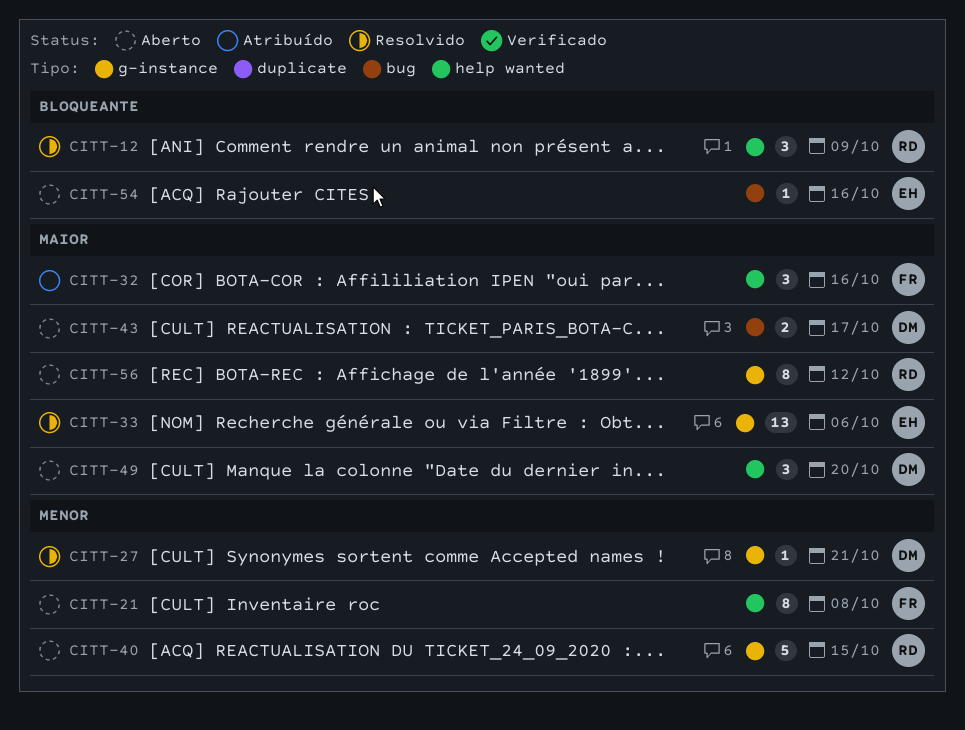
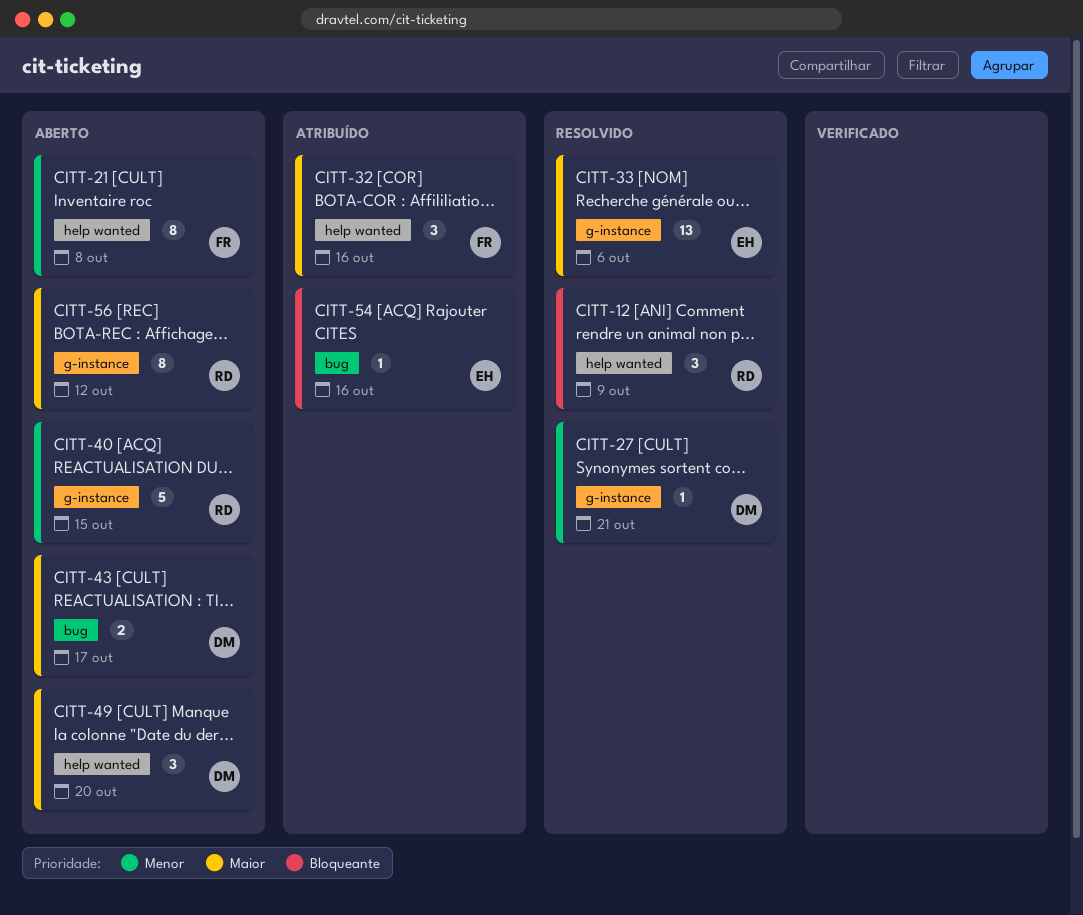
CITT-54, status: Aberto -> Atribuído

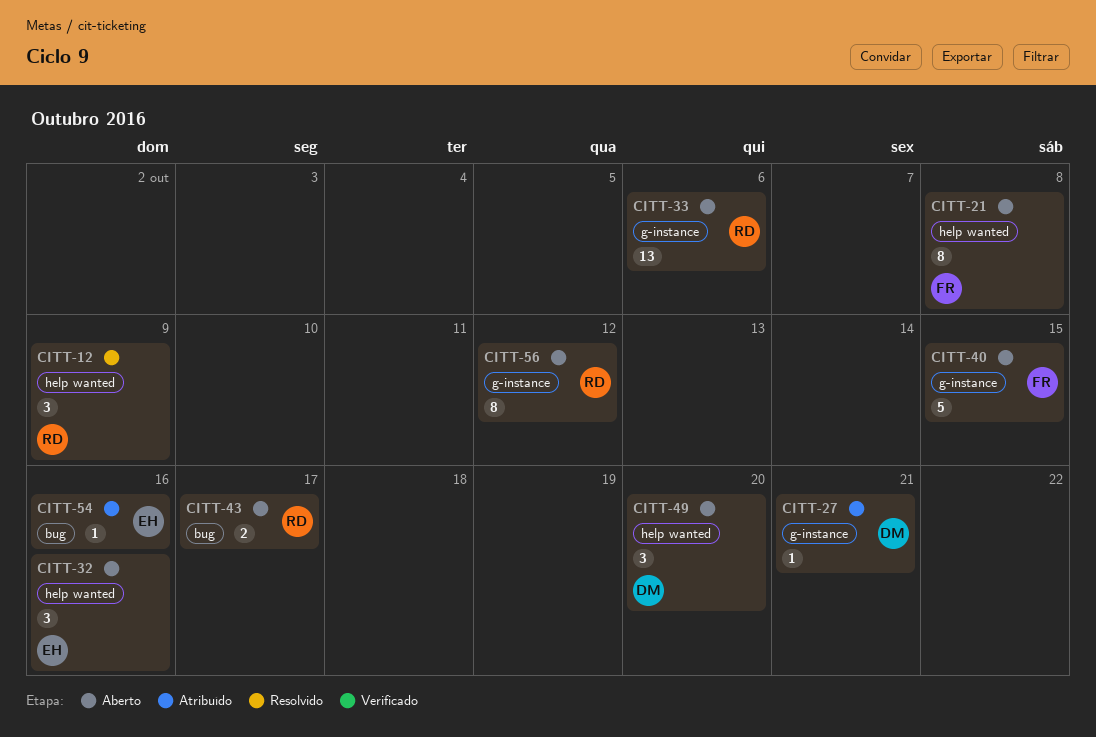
CITT-27, status: Resolvido -> Atribuído
CITT-32, status: Atribuído -> Aberto
CITT-32, owner: FR -> EH
CITT-33, status: Resolvido -> Aberto
CITT-33, owner: EH -> RD
CITT-40, owner: RD -> FR
CITT-43, owner: DM -> RD

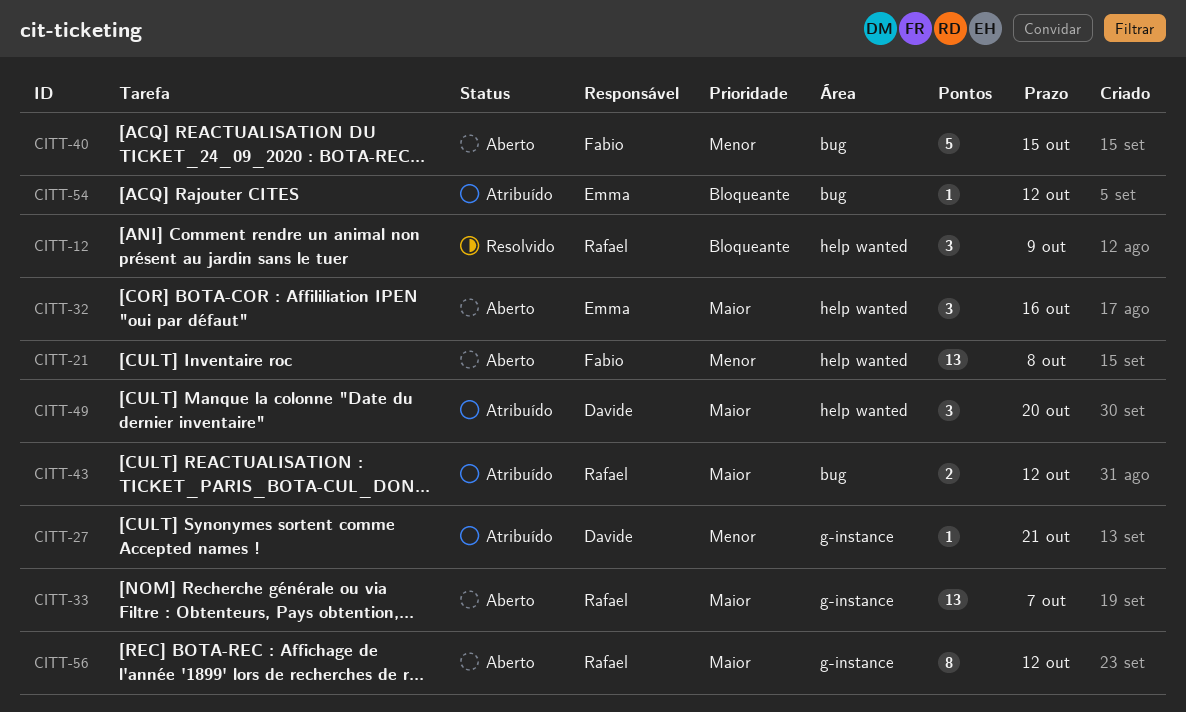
CITT-21, estimate: 8 -> 13
CITT-33, due: Oct 6 -> Oct 7
CITT-40, label: g-instance -> bug
CITT-43, status: Aberto -> Atribuído
CITT-43, due: Oct 17 -> Oct 12
CITT-49, status: Aberto -> Atribuído
CITT-54, due: Oct 16 -> Oct 12

